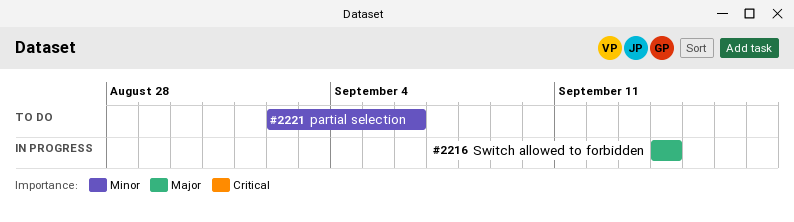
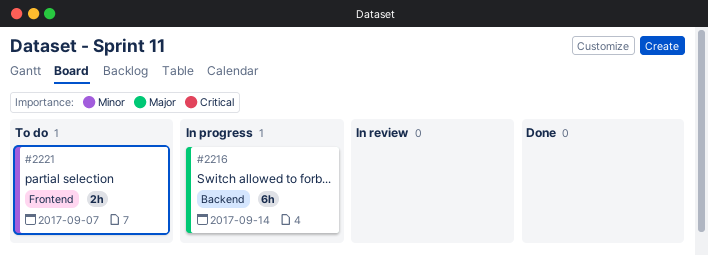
#2221, due: Sep 6 -> Sep 7

